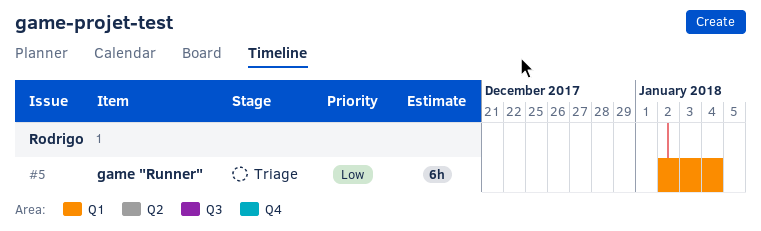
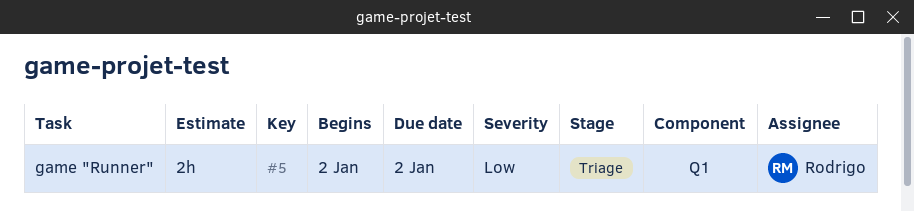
#5, estimate: 6h -> 2h
#5, due: Jan 4 -> Jan 2

